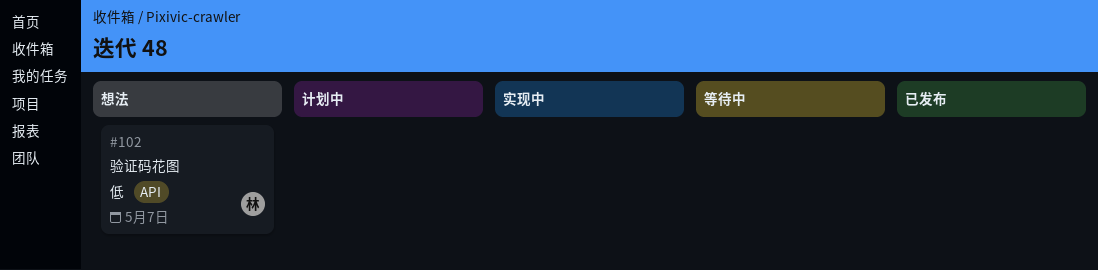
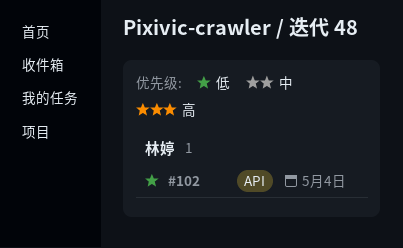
#102, due: May 7 -> May 4

